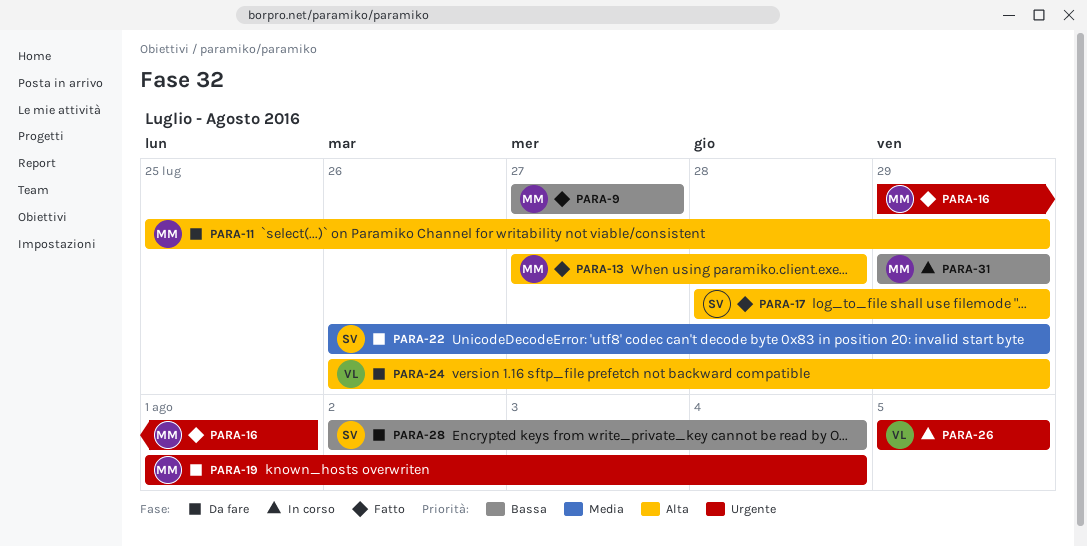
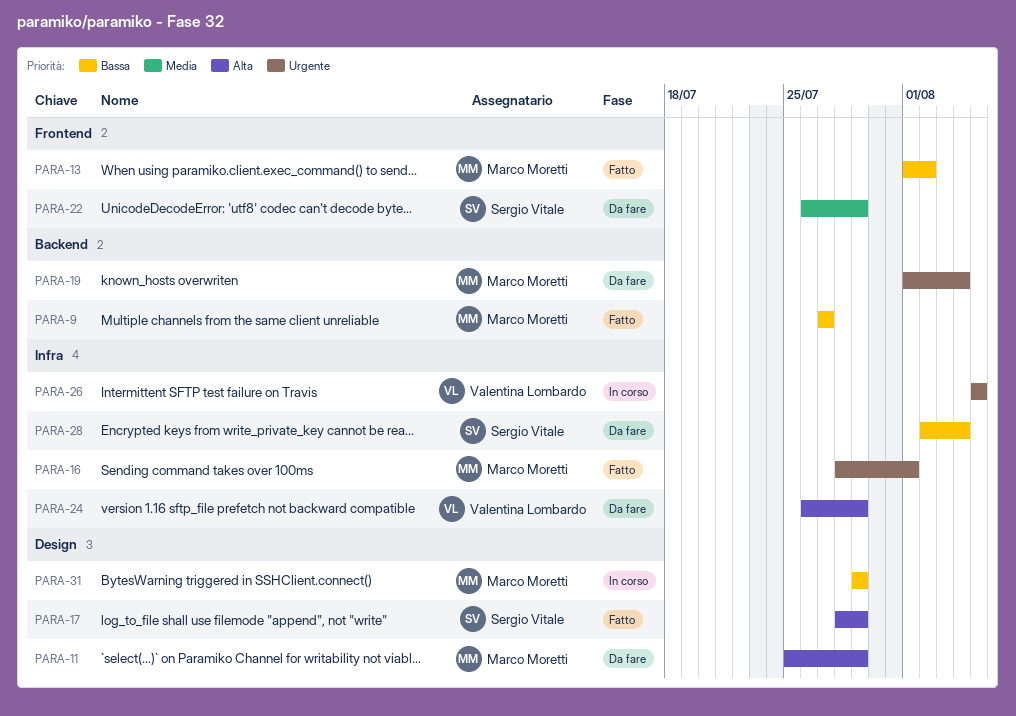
PARA-13, priority: Alta -> Bassa
PARA-13, start: Jul 27 -> Aug 1
PARA-13, due: Jul 28 -> Aug 2
PARA-16, start: Jul 29 -> Jul 28

